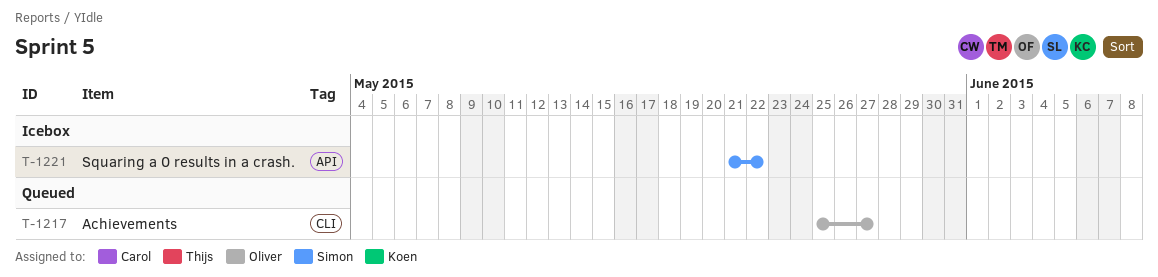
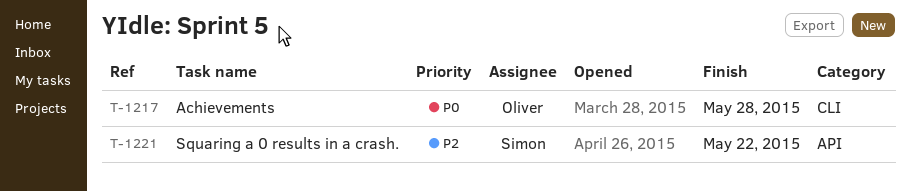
T-1217, due: May 27 -> May 28

